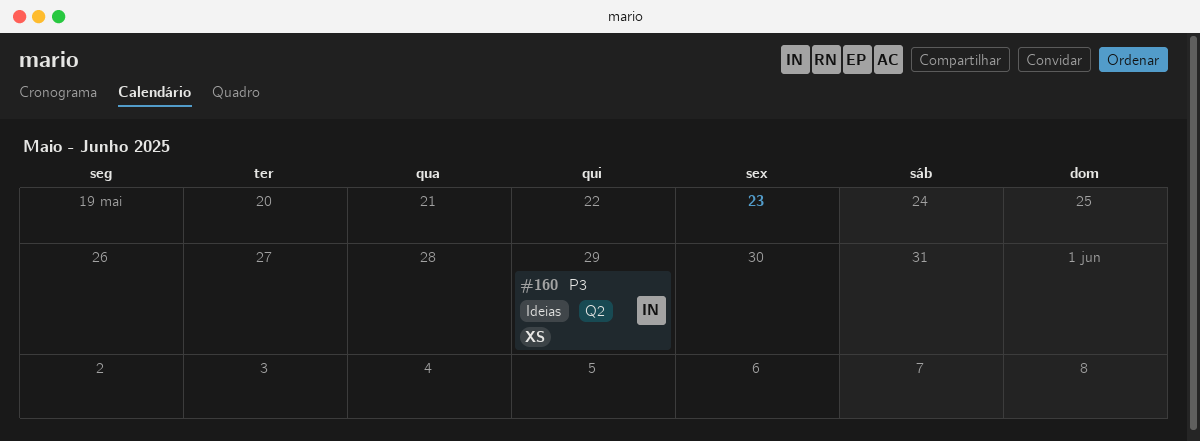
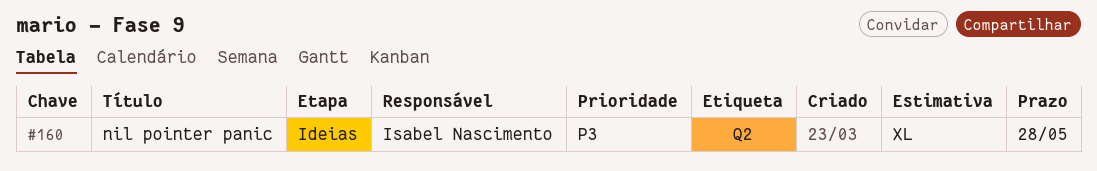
#160, estimate: XS -> XL
#160, due: May 29 -> May 28

